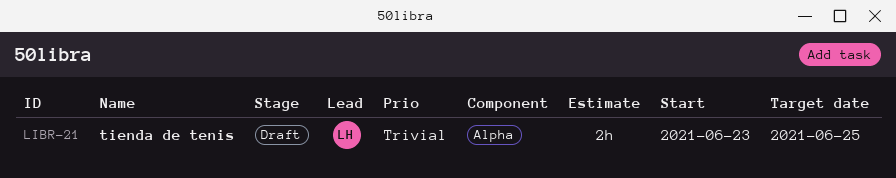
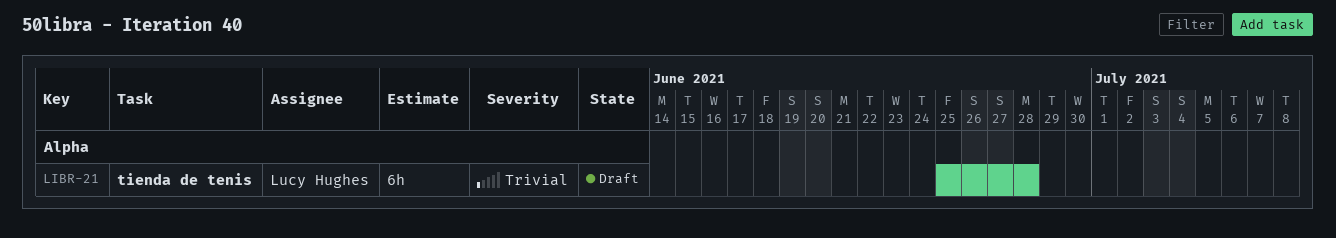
LIBR-21, estimate: 2h -> 6h
LIBR-21, start: Jun 23 -> Jun 25
LIBR-21, due: Jun 25 -> Jun 28

